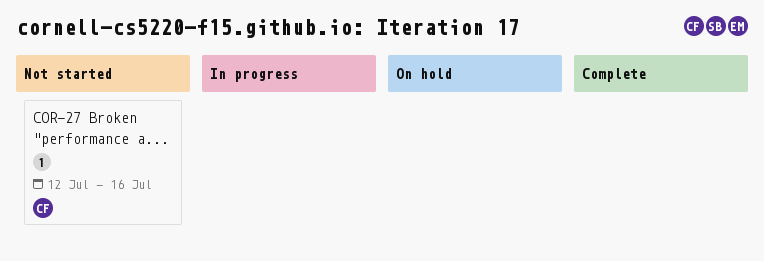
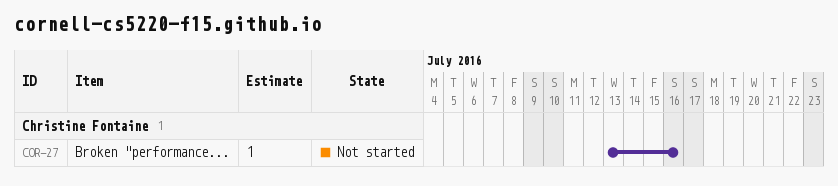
COR-27, start: Jul 12 -> Jul 13

